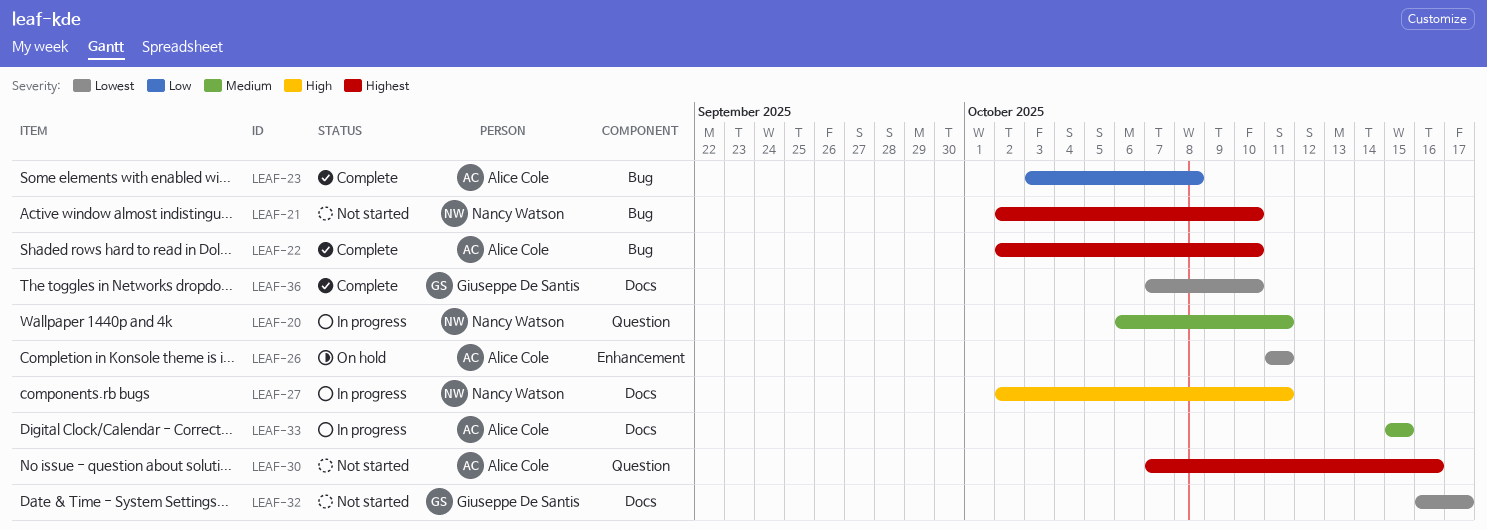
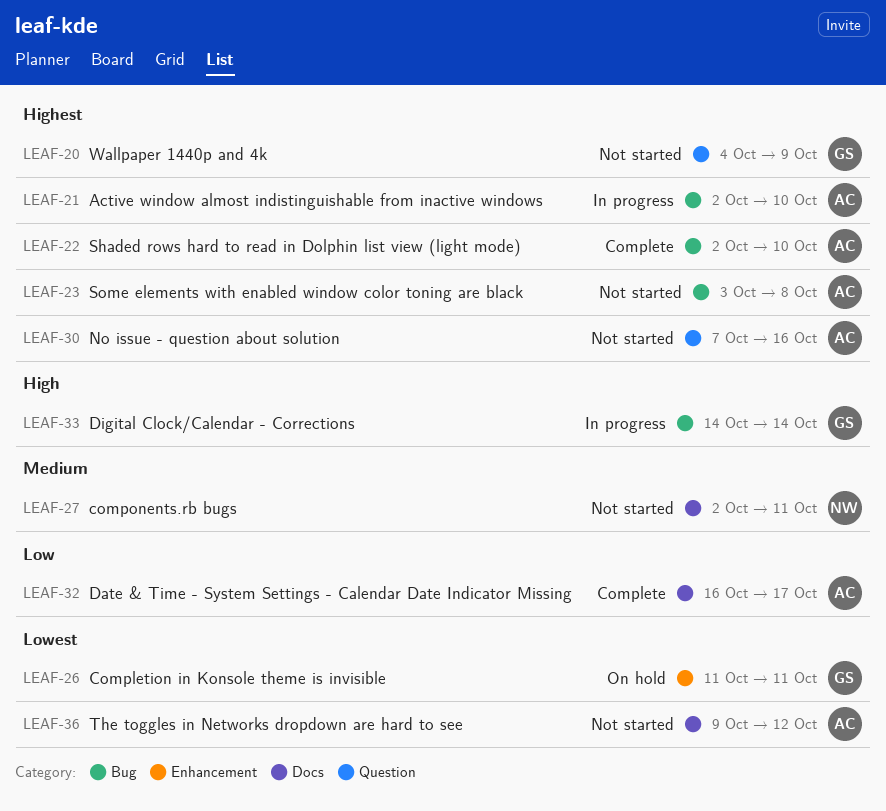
LEAF-20, status: In progress -> Not started
LEAF-20, owner: Nancy Watson -> Giuseppe De Santis
LEAF-20, priority: Medium -> Highest
LEAF-20, start: Oct 6 -> Oct 4
LEAF-20, due: Oct 11 -> Oct 9
LEAF-21, status: Not started -> In progress
LEAF-21, owner: Nancy Watson -> Alice Cole
LEAF-23, status: Complete -> Not started
LEAF-23, priority: Low -> Highest
LEAF-26, owner: Alice Cole -> Giuseppe De Santis
LEAF-27, status: In progress -> Not started
LEAF-27, priority: High -> Medium
LEAF-32, status: Not started -> Complete
LEAF-32, owner: Giuseppe De Santis -> Alice Cole
LEAF-32, priority: Lowest -> Low
LEAF-33, owner: Alice Cole -> Giuseppe De Santis
LEAF-33, priority: Medium -> High
LEAF-33, label: Docs -> Bug
LEAF-33, start: Oct 15 -> Oct 14
LEAF-33, due: Oct 15 -> Oct 14
LEAF-36, status: Complete -> Not started
LEAF-36, owner: Giuseppe De Santis -> Alice Cole
LEAF-36, start: Oct 7 -> Oct 9
LEAF-36, due: Oct 10 -> Oct 12

